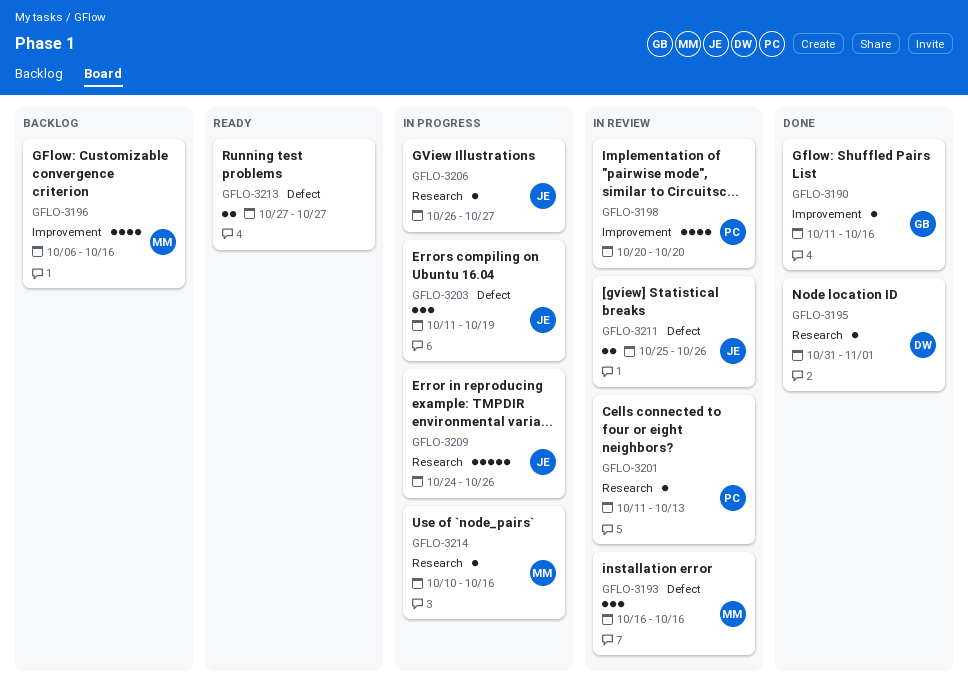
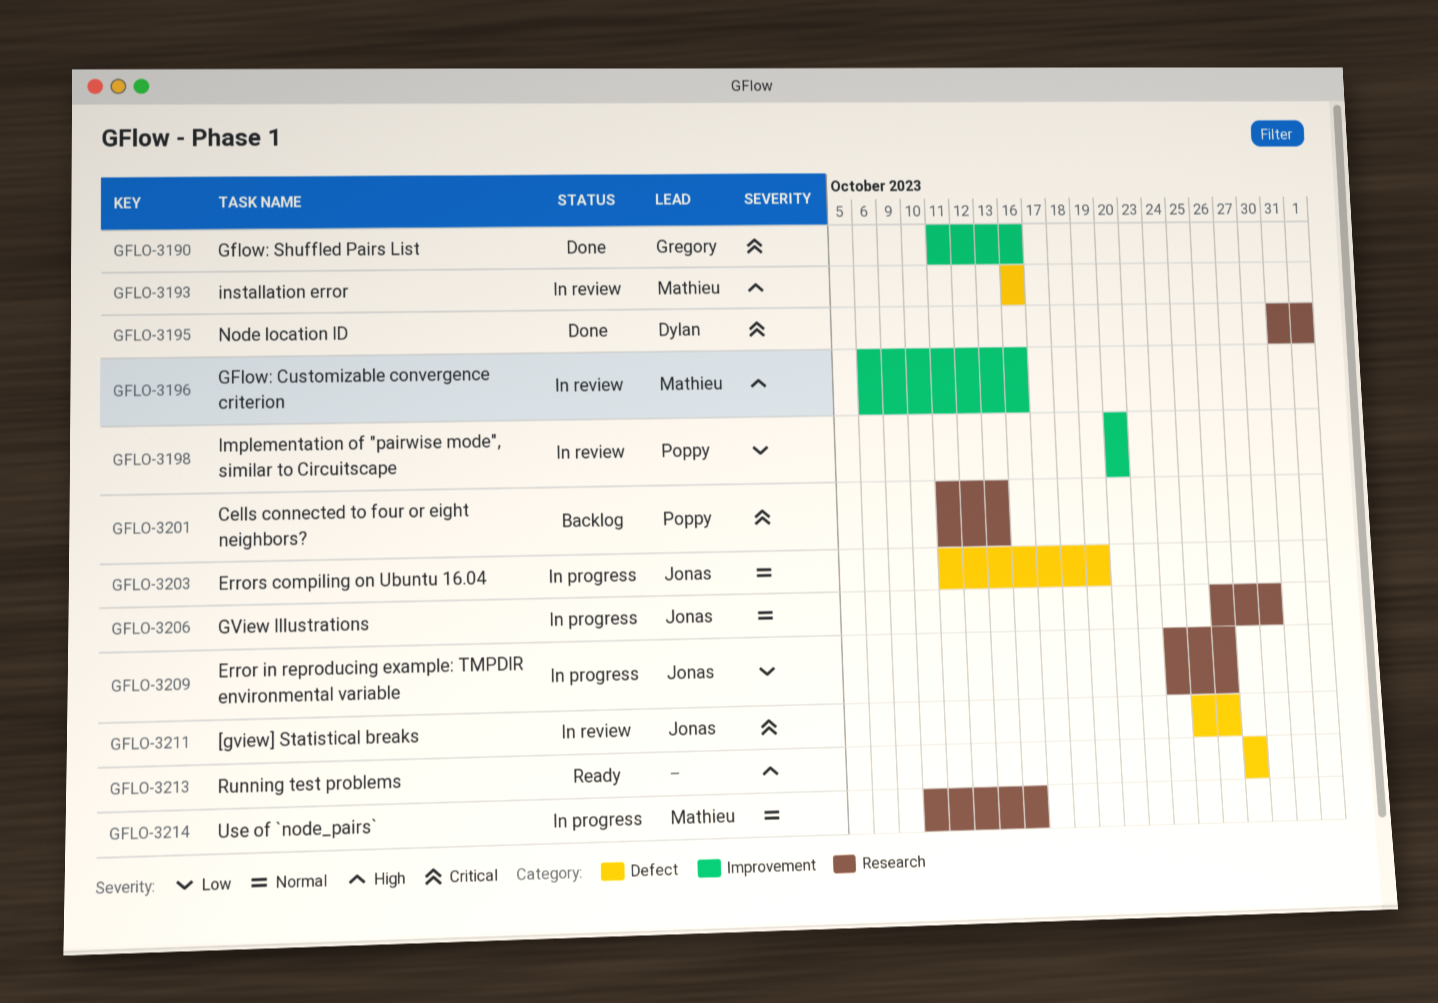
GFLO-3196, status: Backlog -> In review
GFLO-3201, status: In review -> Backlog
GFLO-3206, due: Oct 27 -> Oct 30

